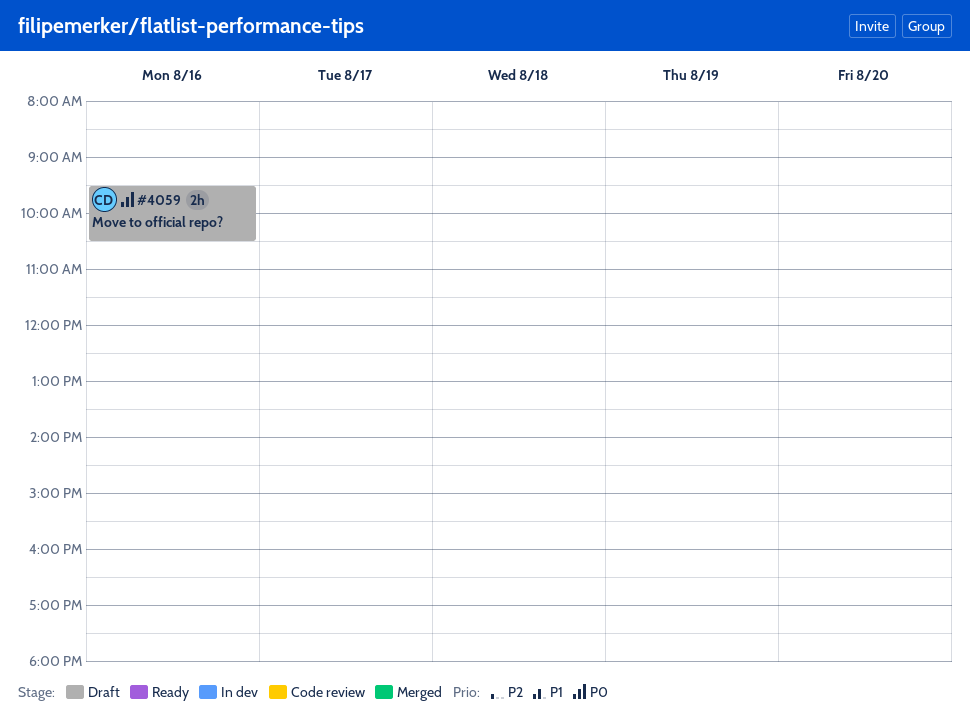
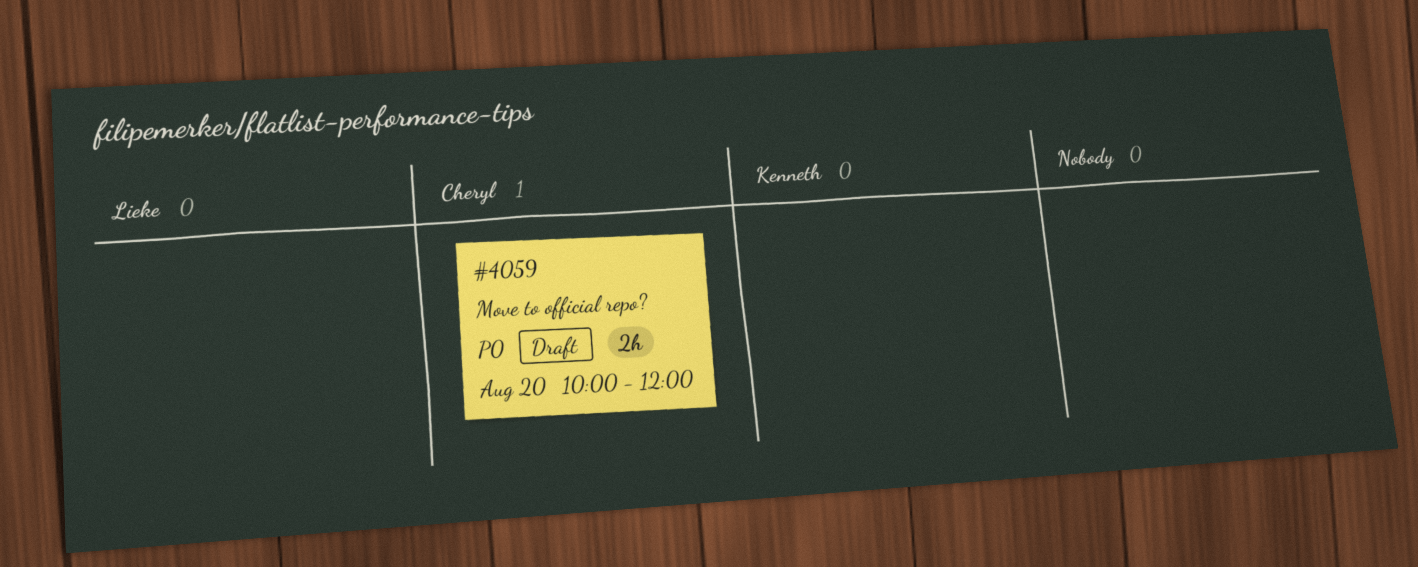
#4059, day: Aug 16 -> Aug 20
#4059, begins: 09:30 -> 10:00
#4059, ends: 10:30 -> 12:00

